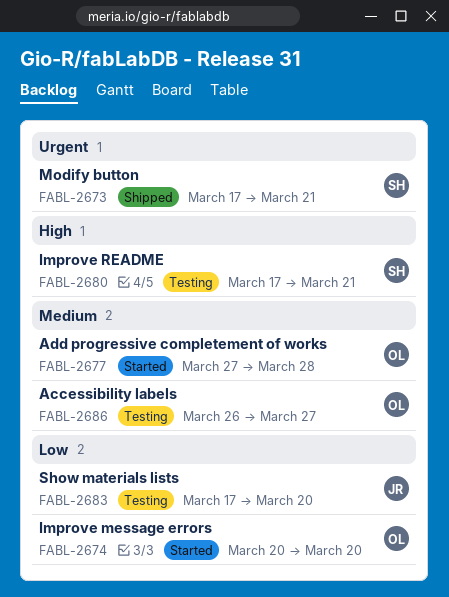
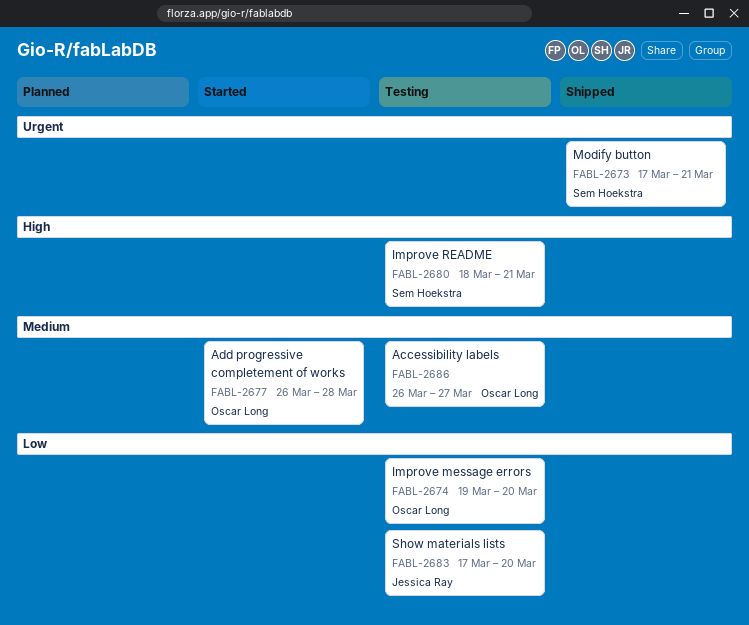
FABL-2674, status: Started -> Testing
FABL-2674, start: Mar 20 -> Mar 19
FABL-2677, start: Mar 27 -> Mar 26
FABL-2680, start: Mar 17 -> Mar 18

